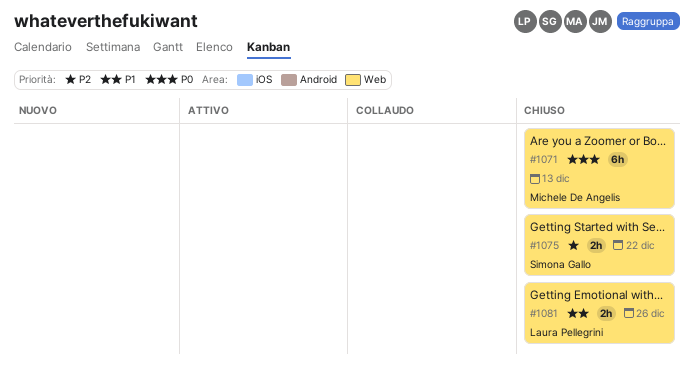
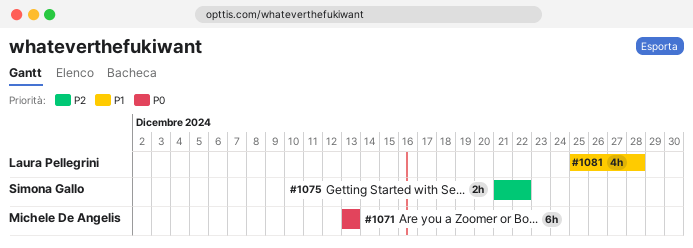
#1081, estimate: 2h -> 4h
#1081, due: Dec 26 -> Dec 28

